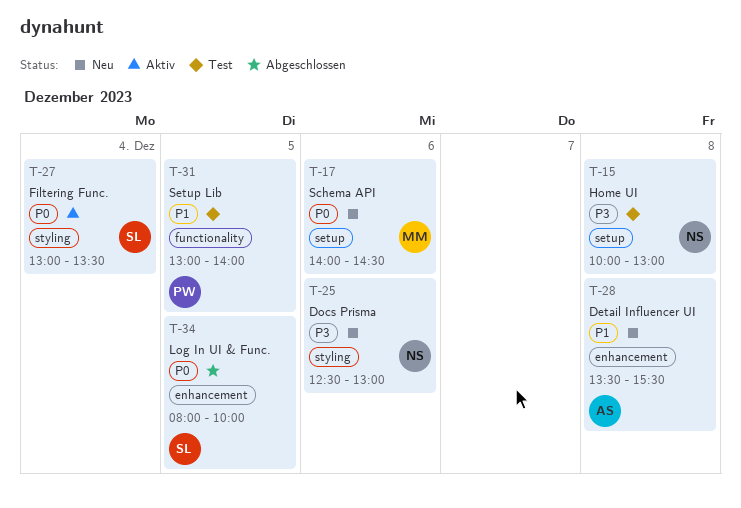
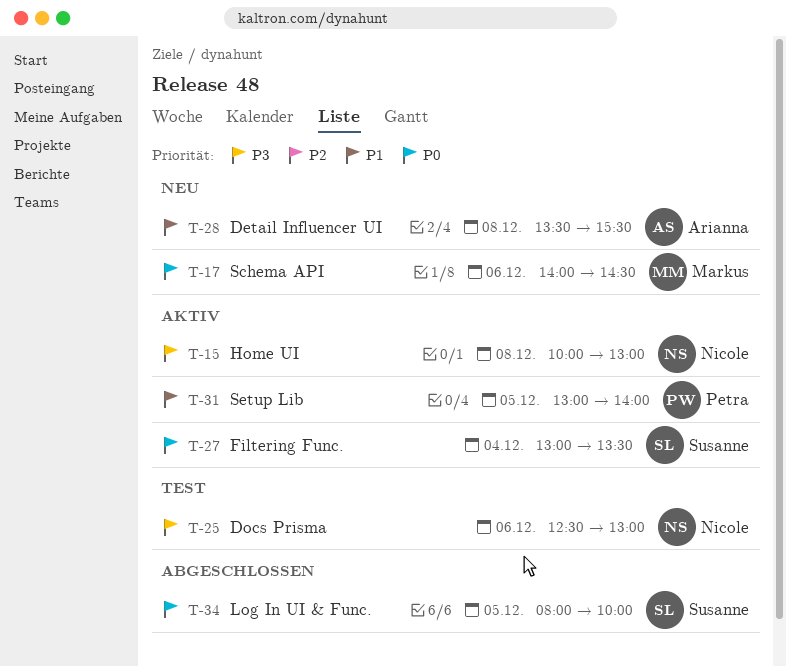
T-15, status: Test -> Aktiv
T-25, status: Neu -> Test
T-31, status: Test -> Aktiv

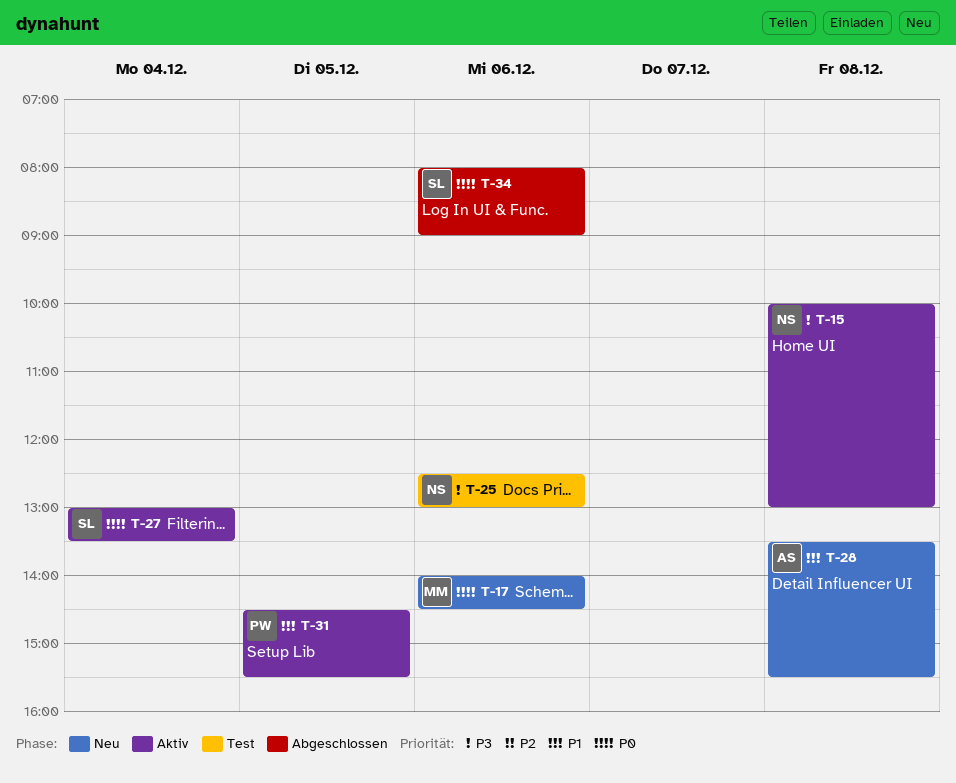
T-31, begins: 13:00 -> 14:30
T-31, ends: 14:00 -> 15:30
T-34, day: Dec 5 -> Dec 6
T-34, ends: 10:00 -> 09:00

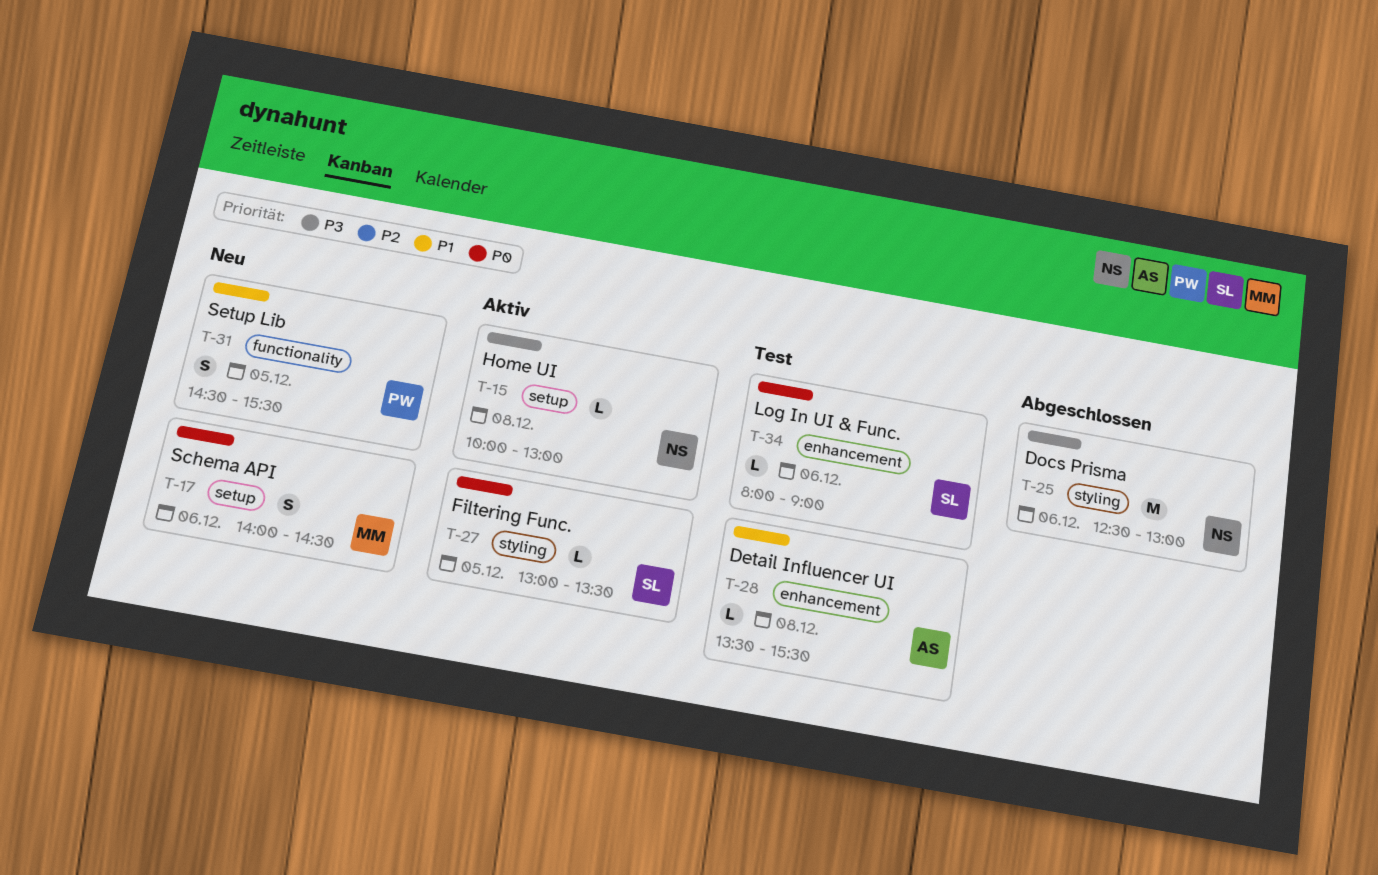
T-25, status: Test -> Abgeschlossen
T-27, day: Dec 4 -> Dec 5
T-28, status: Neu -> Test
T-31, status: Aktiv -> Neu
T-34, status: Abgeschlossen -> Test

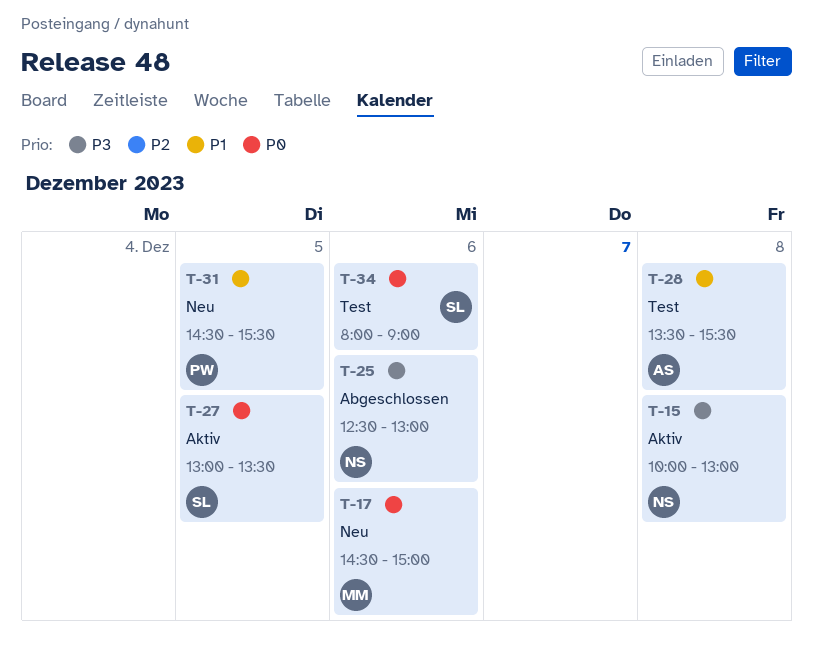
T-17, begins: 14:00 -> 14:30
T-17, ends: 14:30 -> 15:00

